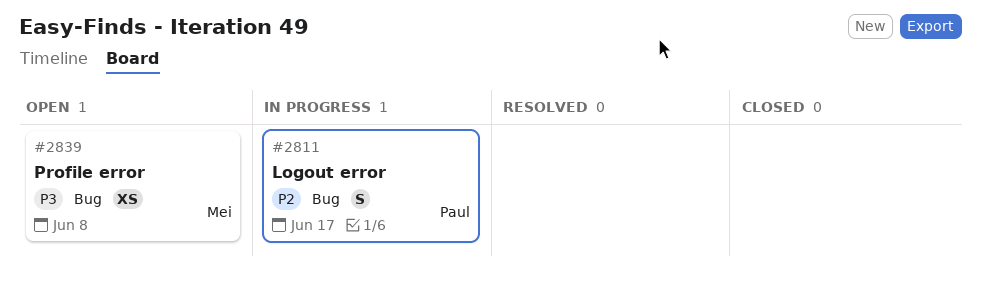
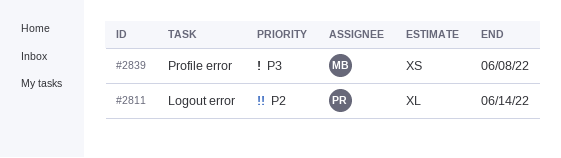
#2811, estimate: S -> XL
#2811, due: Jun 17 -> Jun 14

